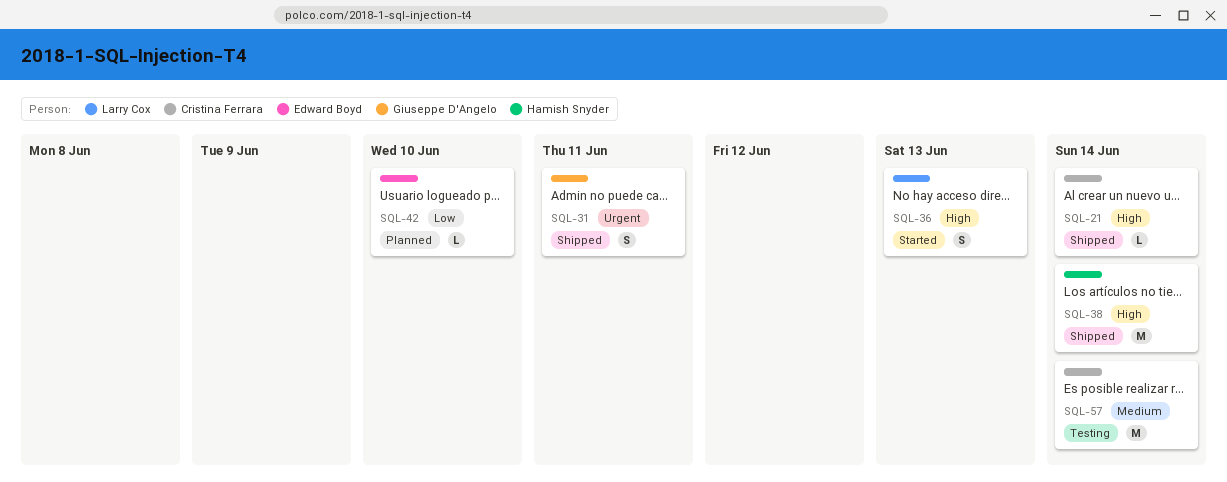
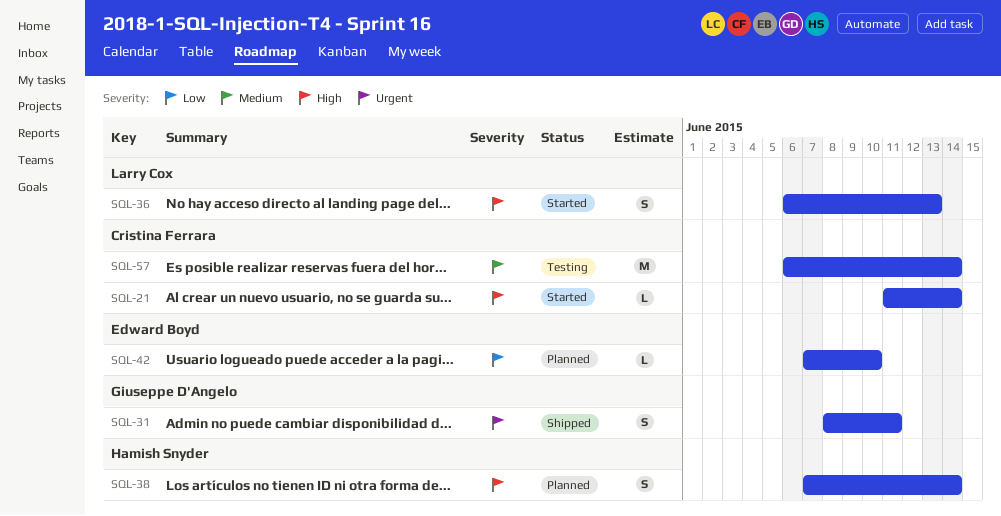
SQL-21, status: Shipped -> Started
SQL-38, status: Shipped -> Planned
SQL-38, estimate: M -> S

